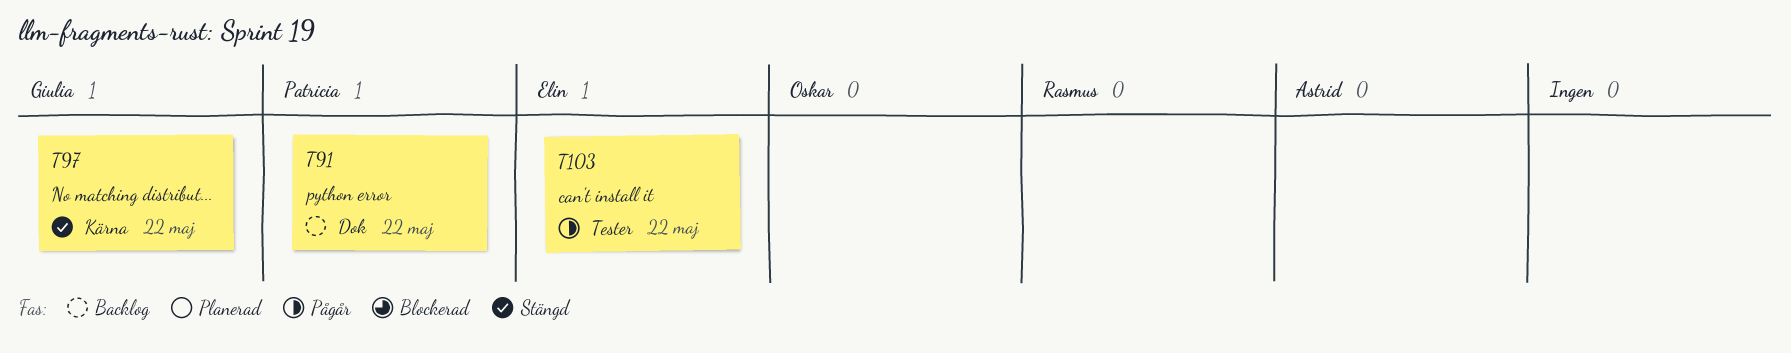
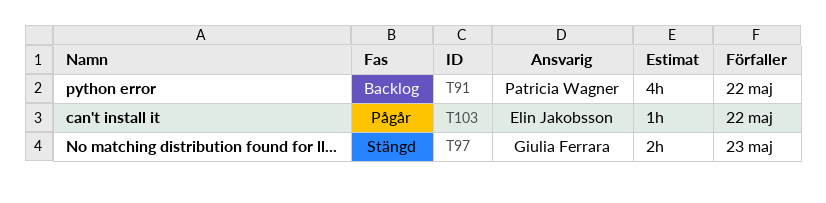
T97, due: May 22 -> May 23

